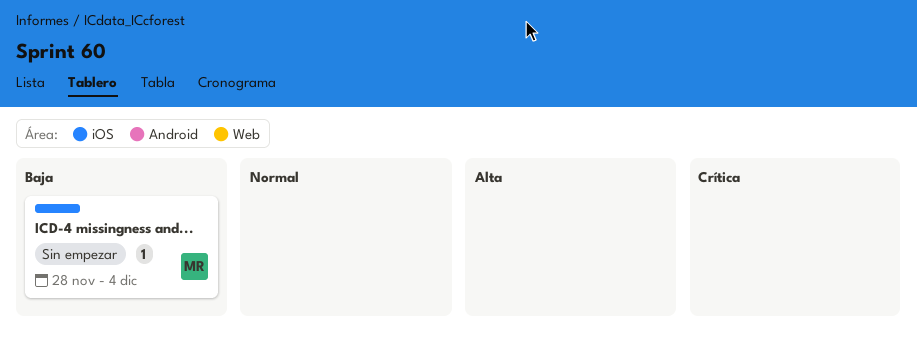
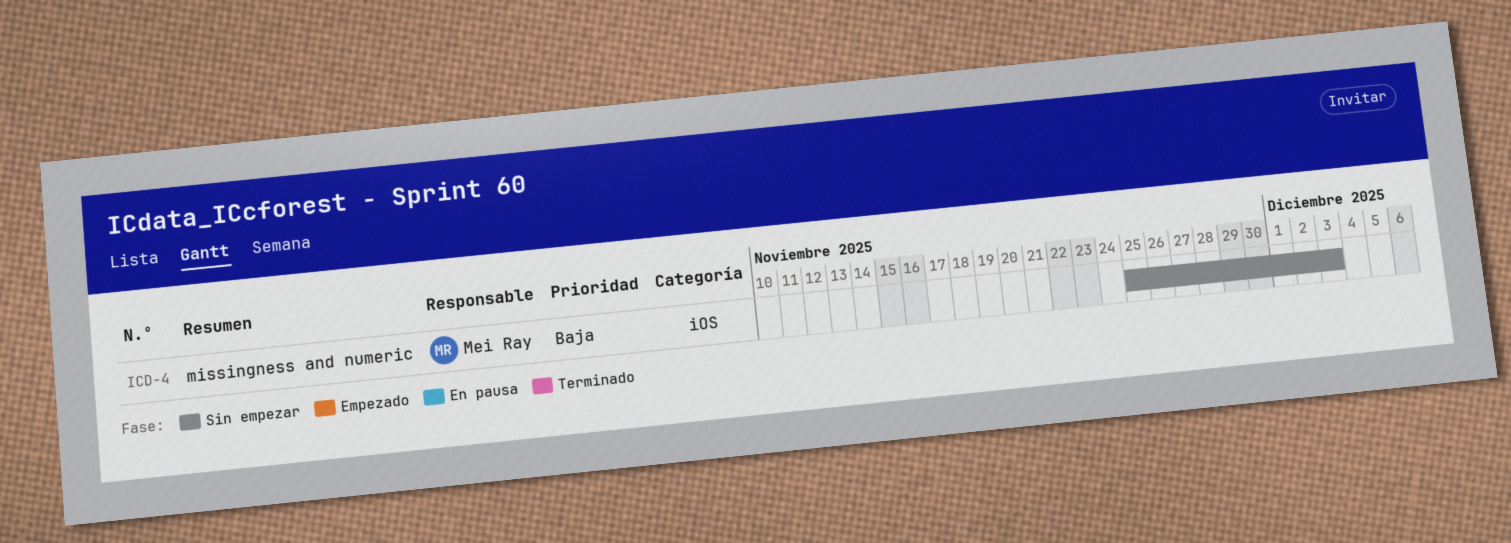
ICD-4, start: Nov 28 -> Nov 25
ICD-4, due: Dec 4 -> Dec 3

